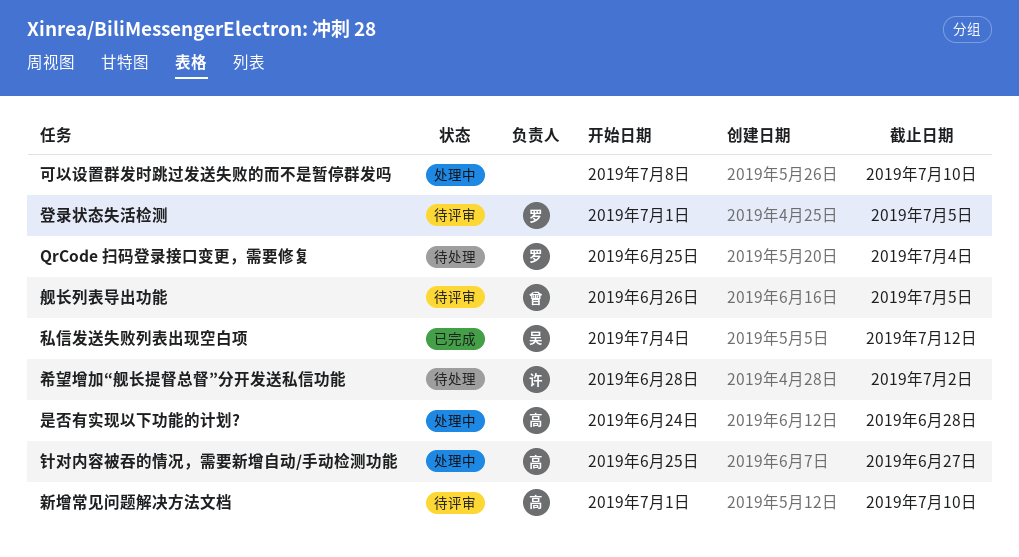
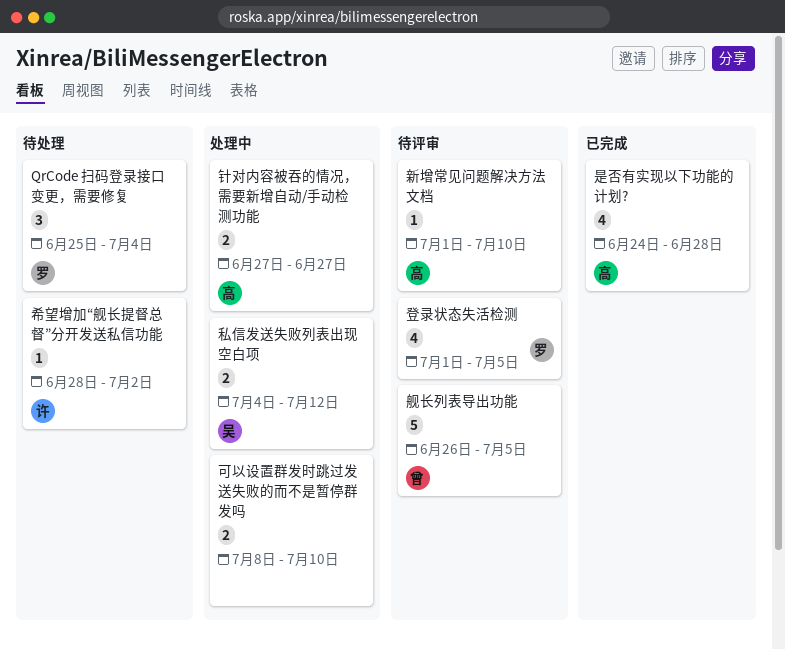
是否有实现以下功能的计划?, status: 处理中 -> 已完成
私信发送失败列表出现空白项, status: 已完成 -> 处理中
针对内容被吞的情况，需要新增自动/手动检测功能, start: Jun 25 -> Jun 27

